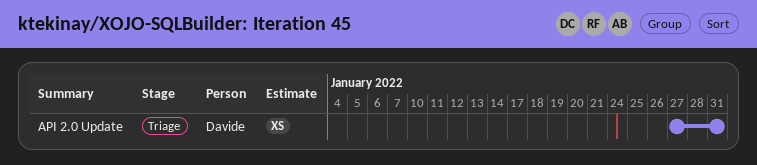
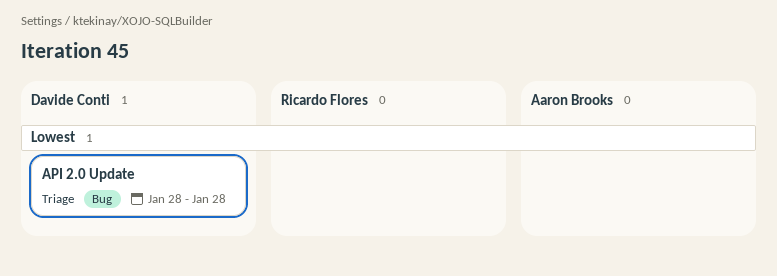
API 2.0 Update, start: Jan 27 -> Jan 28
API 2.0 Update, due: Jan 31 -> Jan 28

